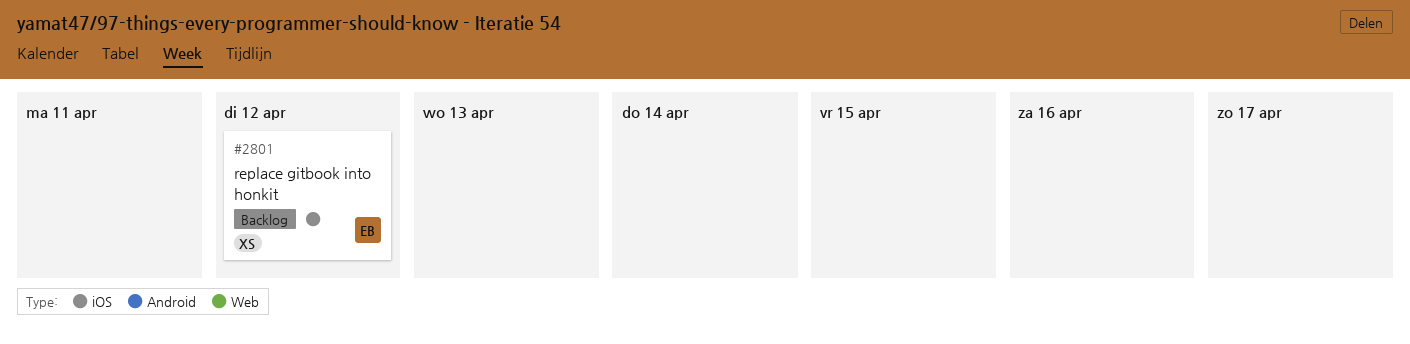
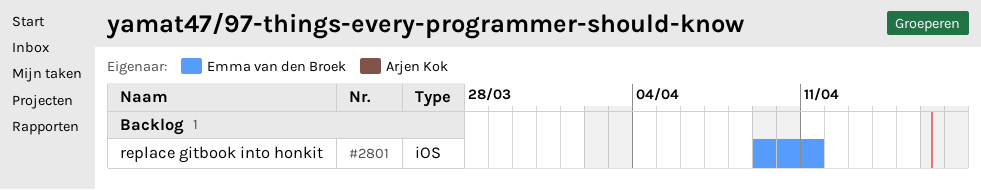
#2801, due: Apr 12 -> Apr 11

